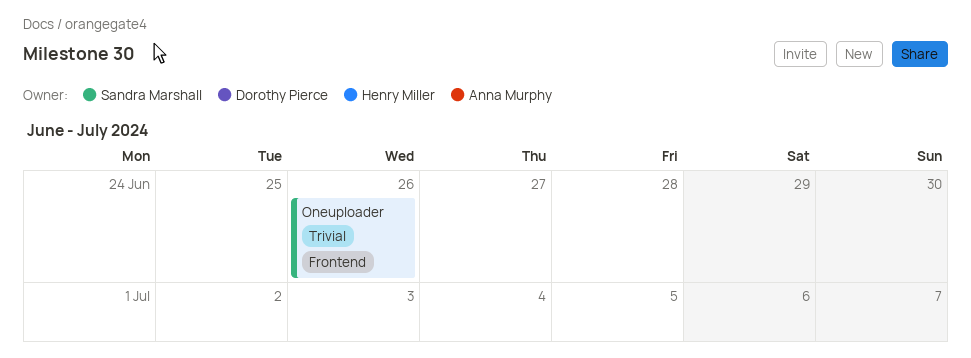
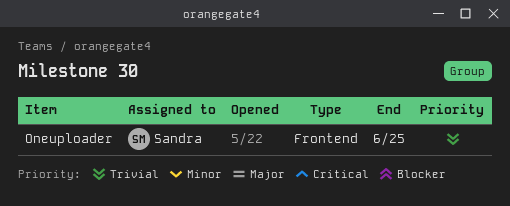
Oneuploader, due: Jun 26 -> Jun 25

